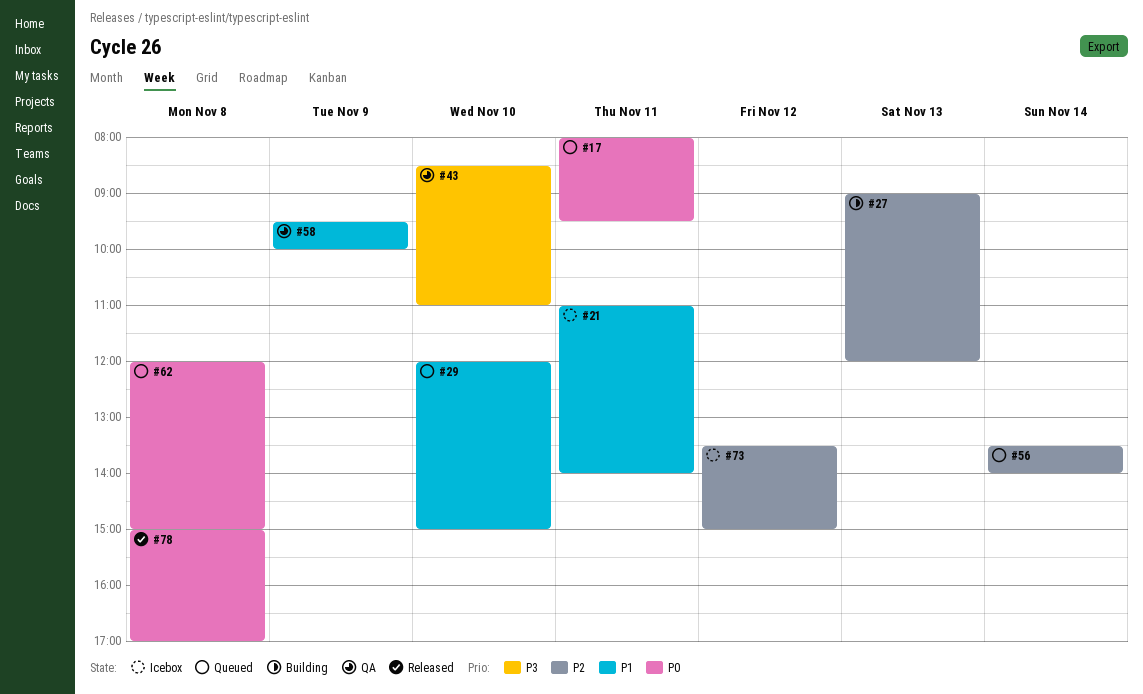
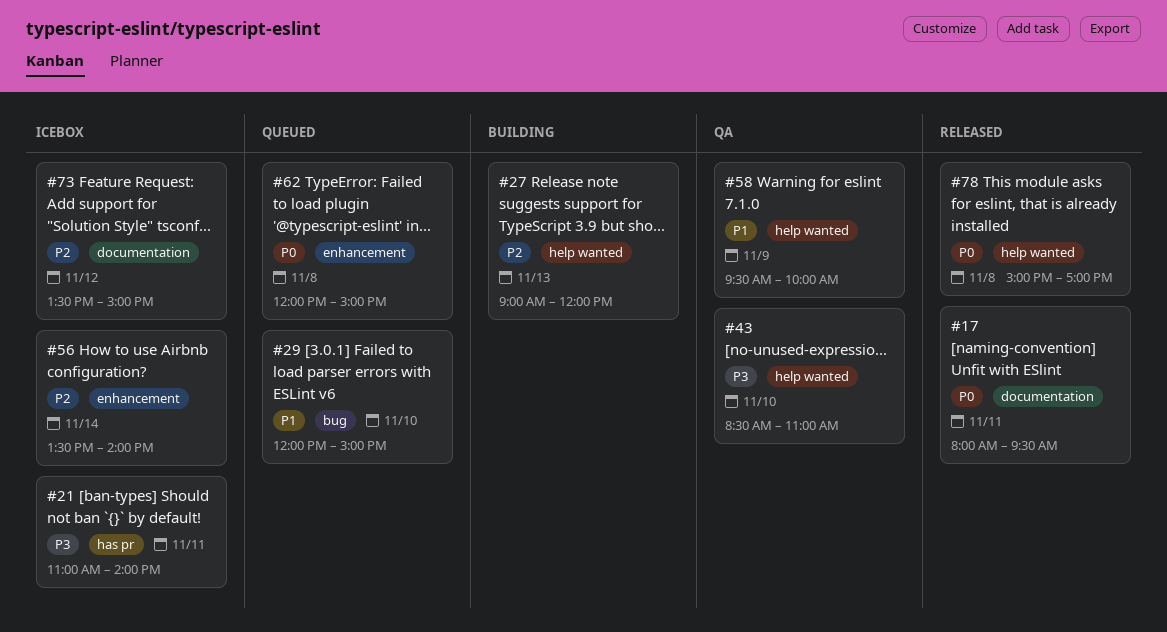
#17, status: Queued -> Released
#21, priority: P1 -> P3
#56, status: Queued -> Icebox

